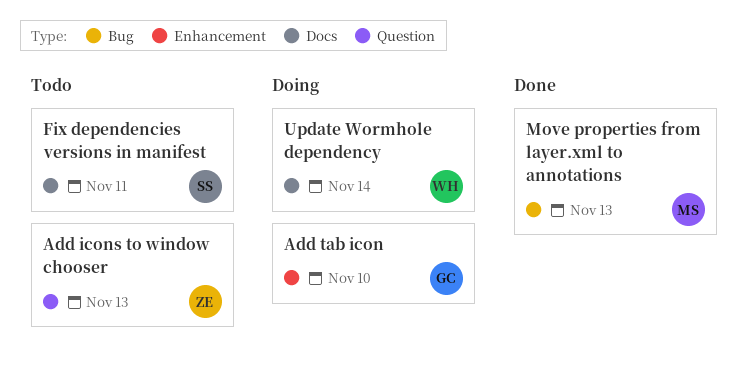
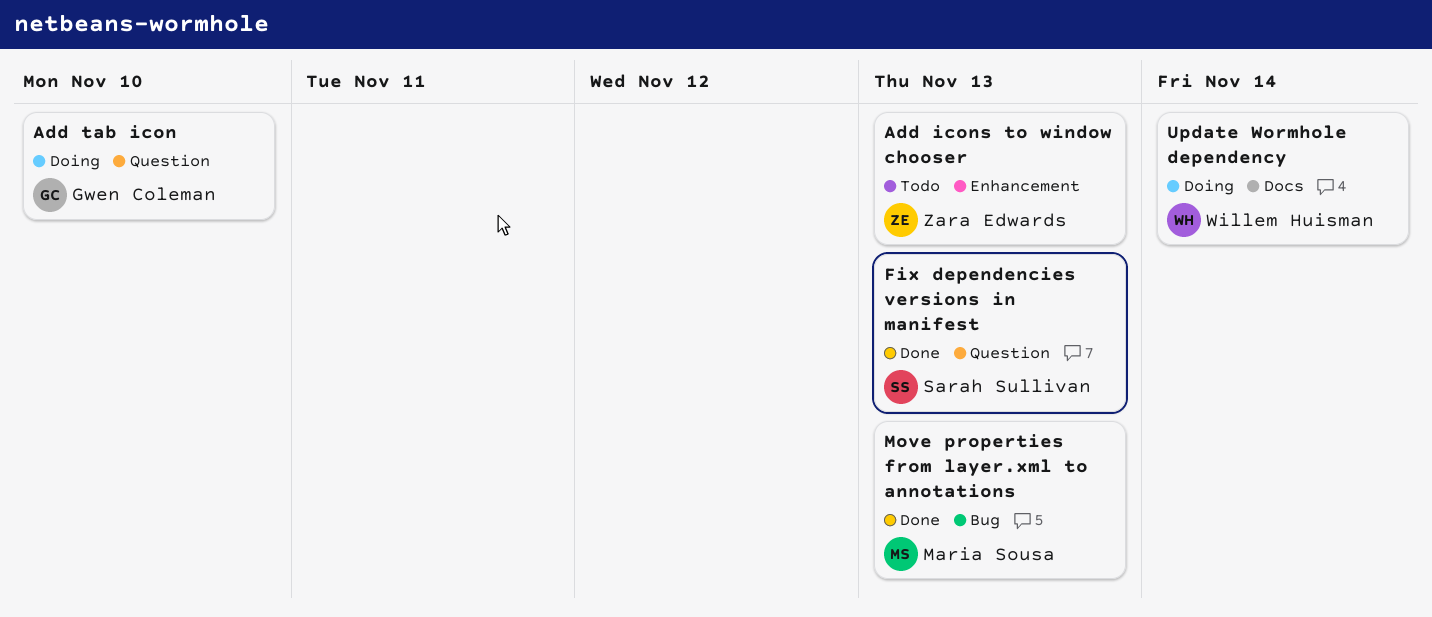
Add icons to window chooser, label: Question -> Enhancement
Add tab icon, label: Enhancement -> Question
Fix dependencies versions in manifest, status: Todo -> Done
Fix dependencies versions in manifest, label: Docs -> Question
Fix dependencies versions in manifest, due: Nov 11 -> Nov 13

